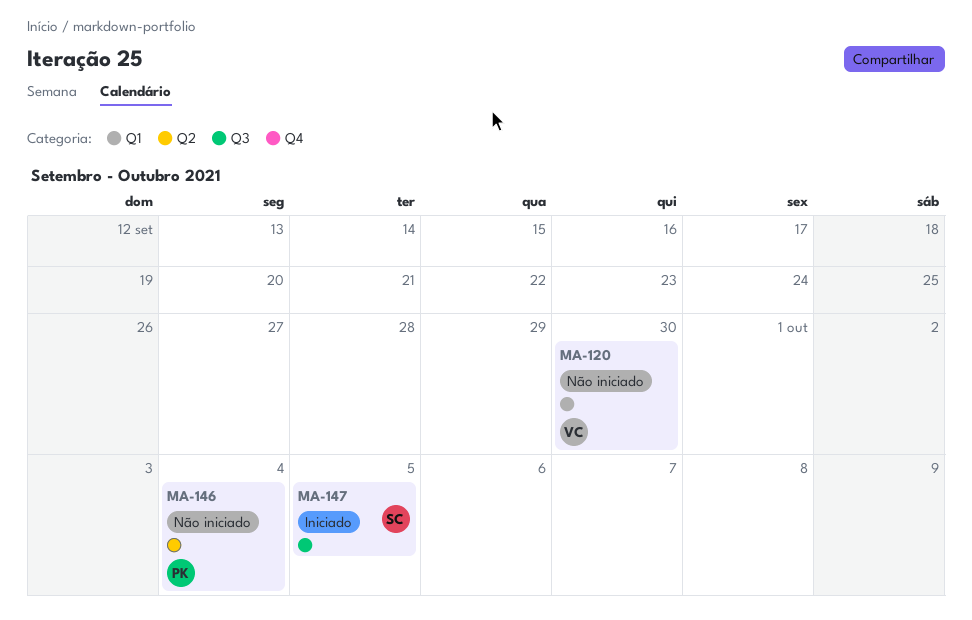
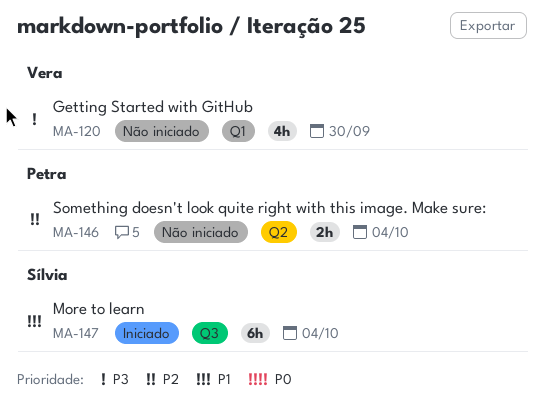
MA-147, due: Oct 5 -> Oct 4

